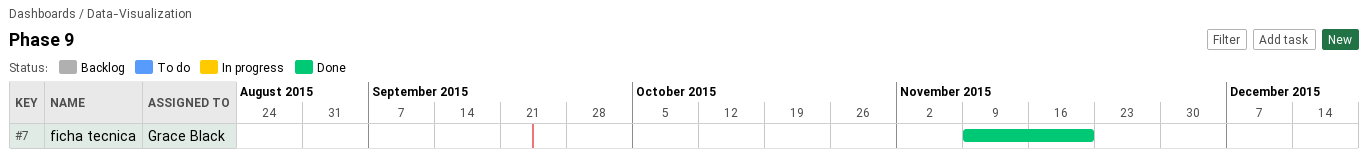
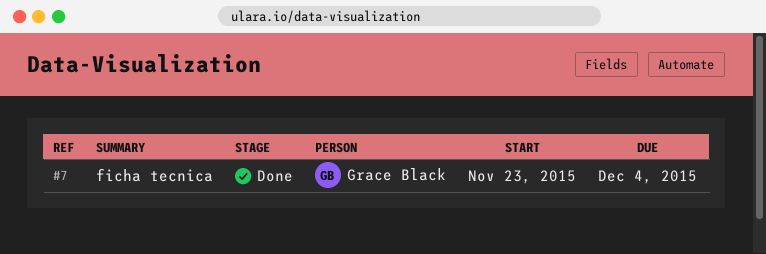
#7, start: Nov 9 -> Nov 23
#7, due: Nov 20 -> Dec 4

